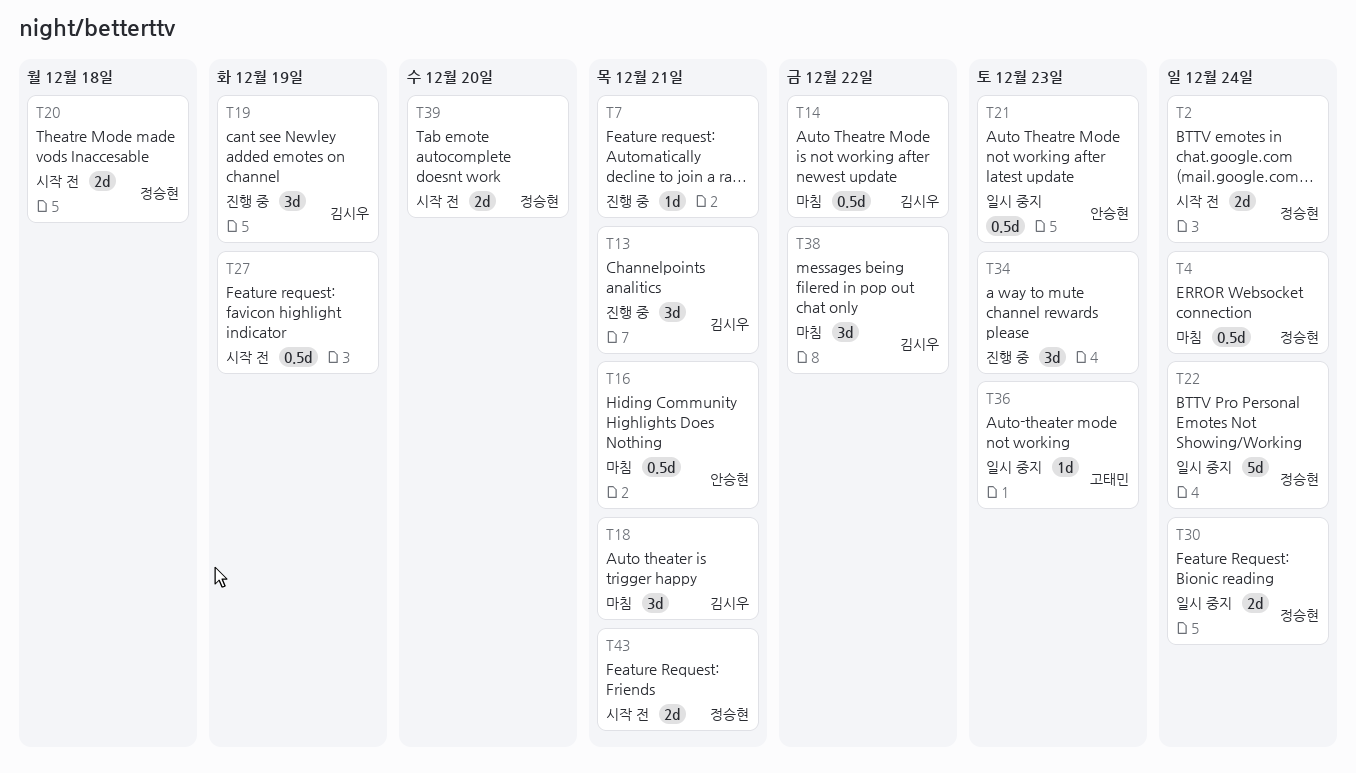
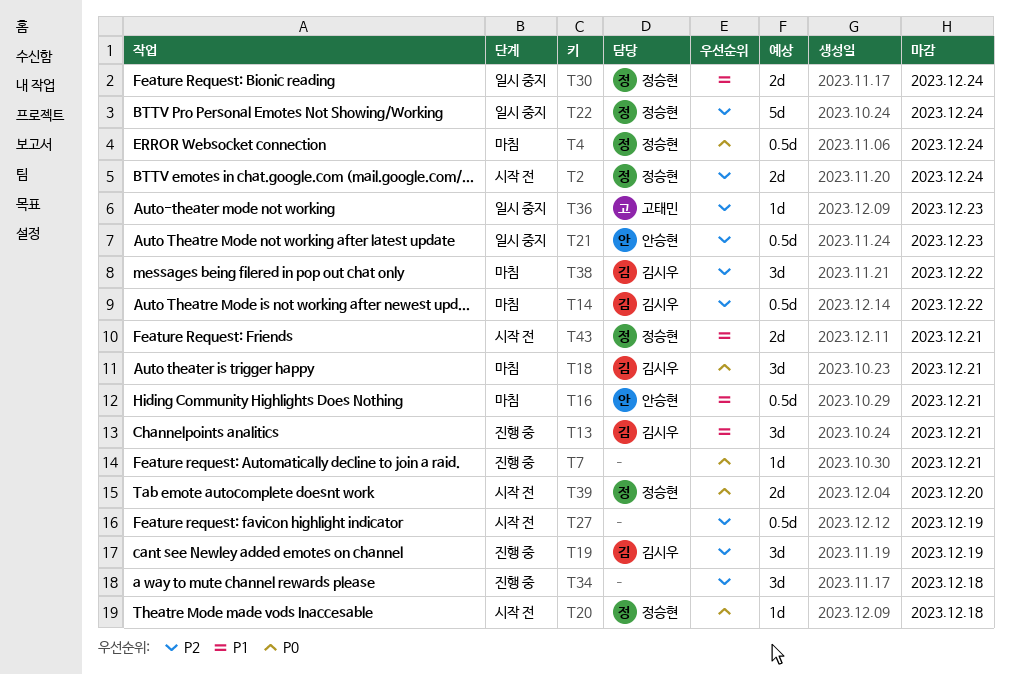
T20, estimate: 2d -> 1d
T34, due: Dec 23 -> Dec 18

